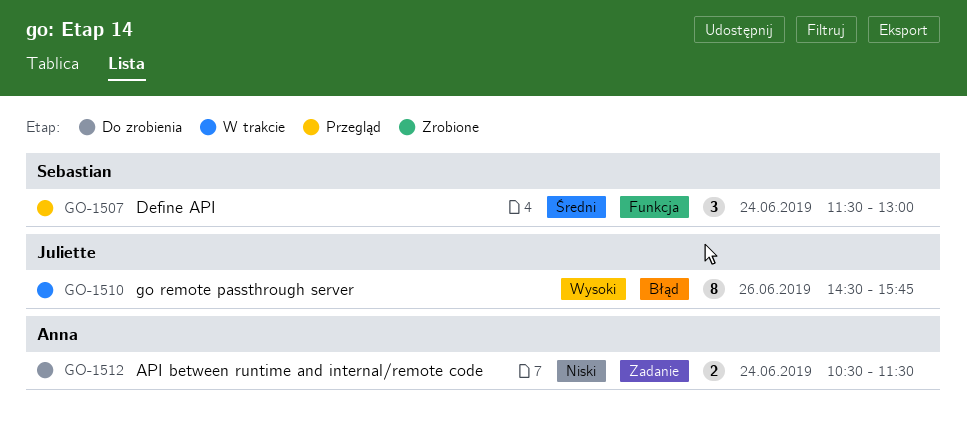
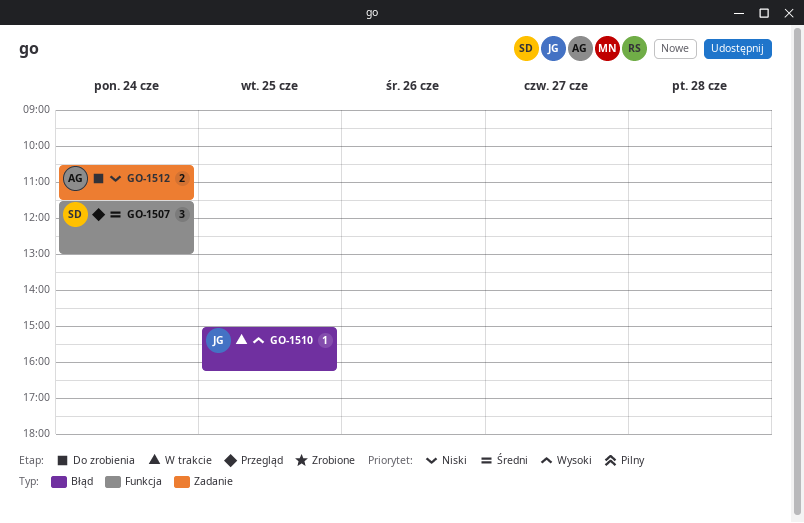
GO-1510, estimate: 8 -> 1
GO-1510, day: Jun 26 -> Jun 25
GO-1510, begins: 14:30 -> 15:00
GO-1510, ends: 15:45 -> 16:15

